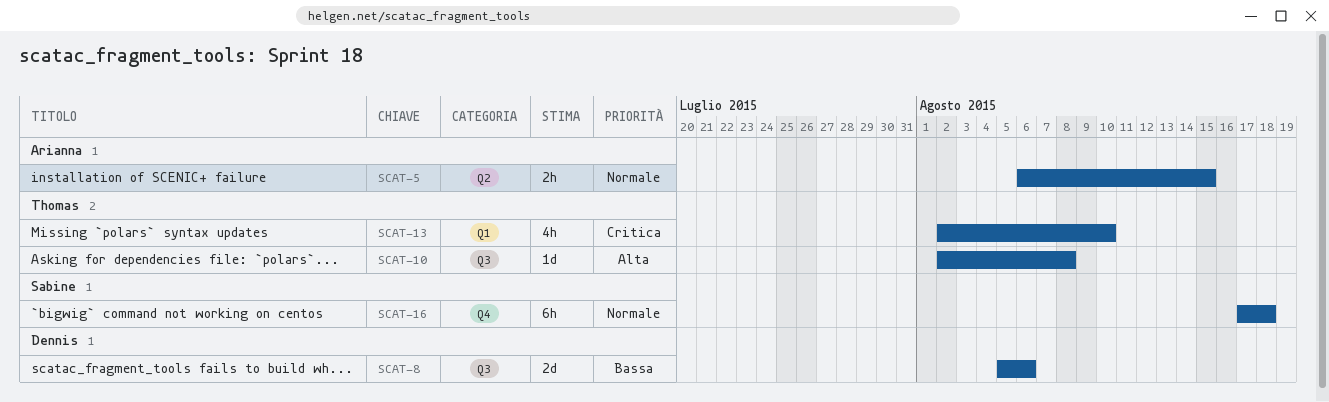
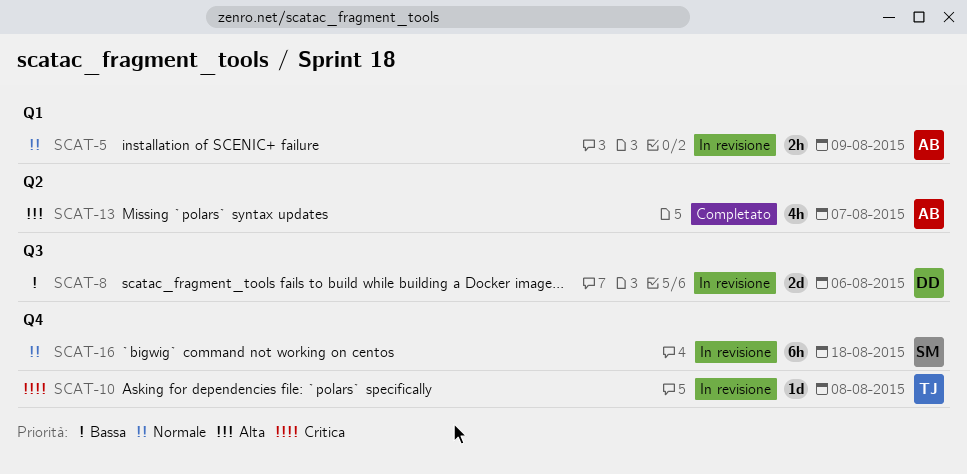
SCAT-5, label: Q2 -> Q1
SCAT-5, due: Aug 15 -> Aug 9
SCAT-10, priority: Alta -> Critica
SCAT-10, label: Q3 -> Q4
SCAT-13, owner: Thomas -> Arianna
SCAT-13, priority: Critica -> Alta
SCAT-13, label: Q1 -> Q2
SCAT-13, due: Aug 10 -> Aug 7

